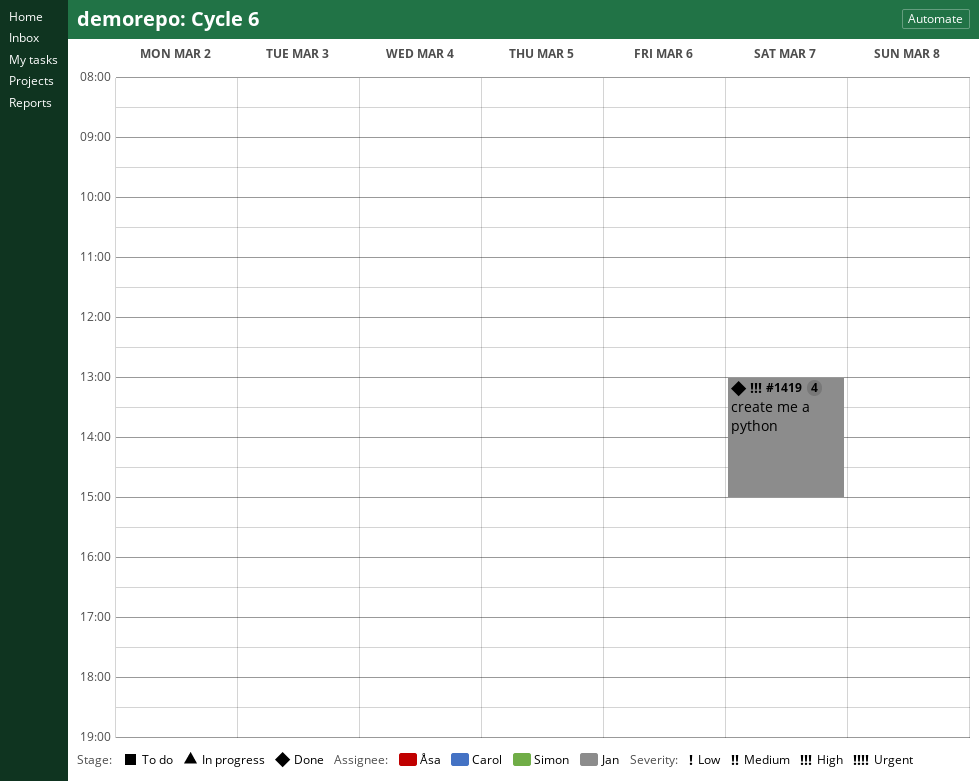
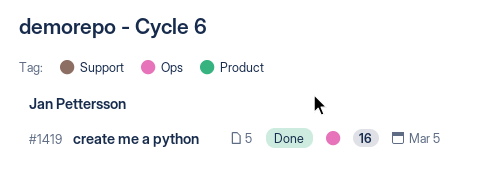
#1419, estimate: 4 -> 16
#1419, day: Mar 7 -> Mar 5

